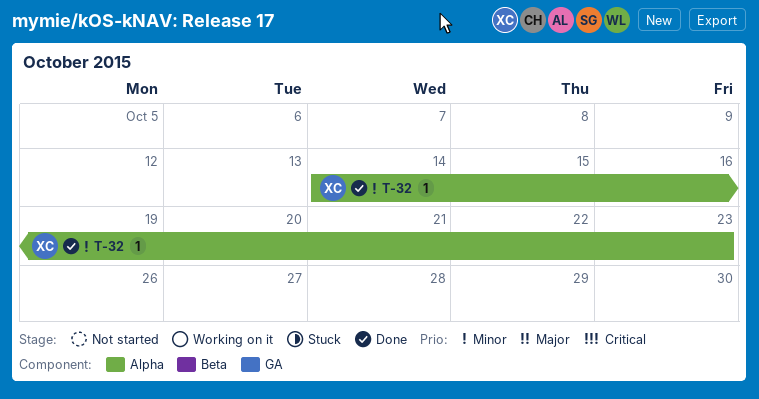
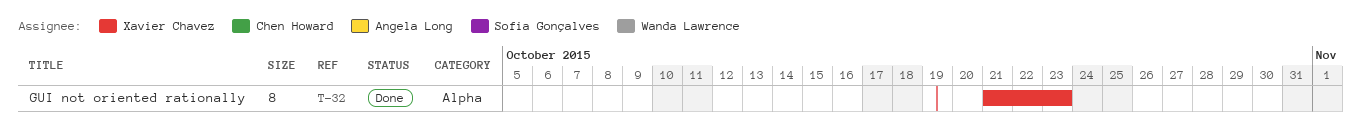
T-32, estimate: 1 -> 8
T-32, start: Oct 14 -> Oct 21

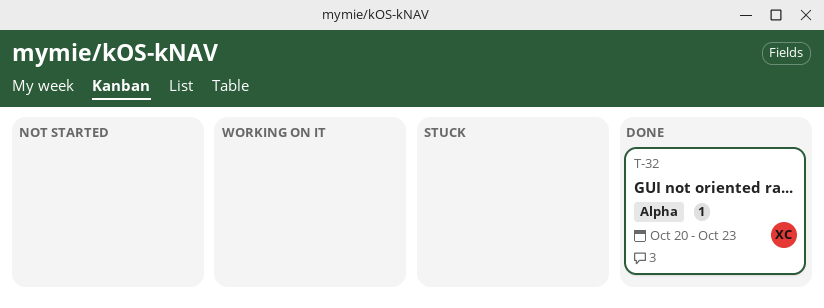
T-32, estimate: 8 -> 1
T-32, start: Oct 21 -> Oct 20

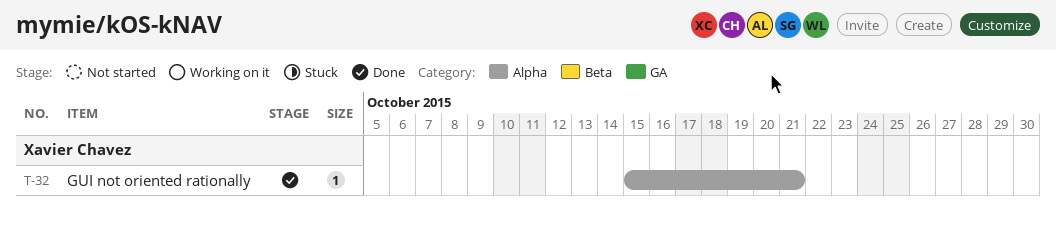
T-32, start: Oct 20 -> Oct 15
T-32, due: Oct 23 -> Oct 21

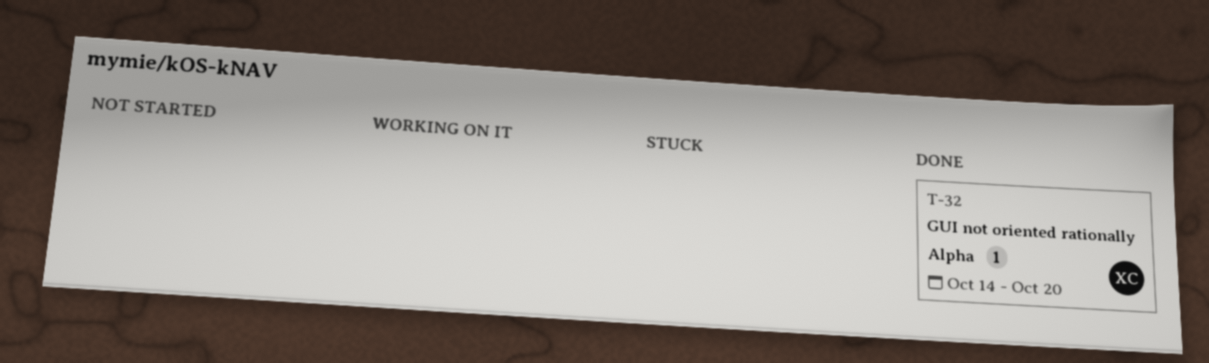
T-32, start: Oct 15 -> Oct 14
T-32, due: Oct 21 -> Oct 20

